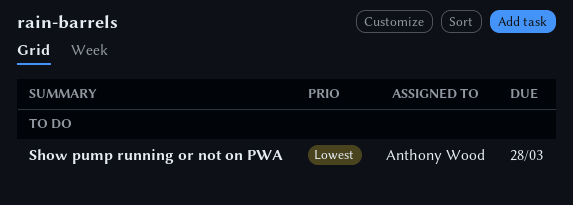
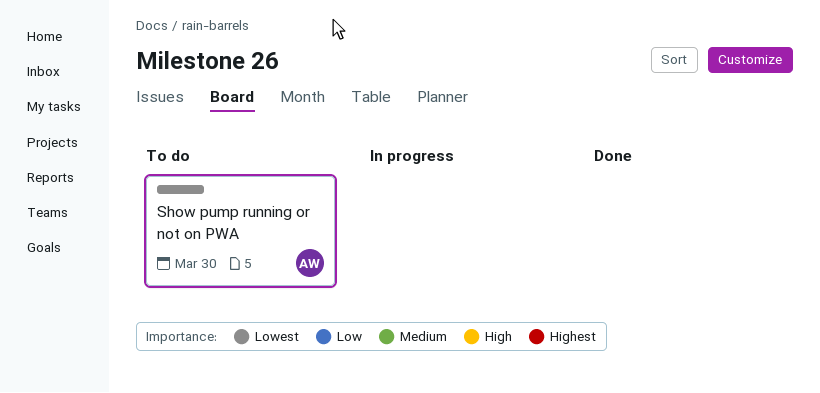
Show pump running or not on PWA, due: Mar 28 -> Mar 30

